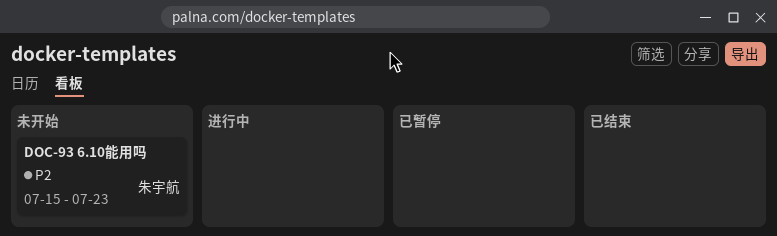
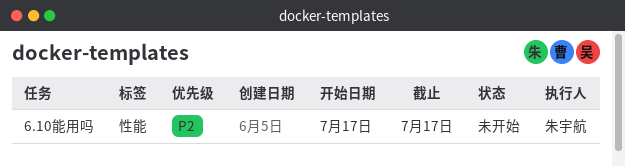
6.10能用吗, start: Jul 15 -> Jul 17
6.10能用吗, due: Jul 23 -> Jul 17

